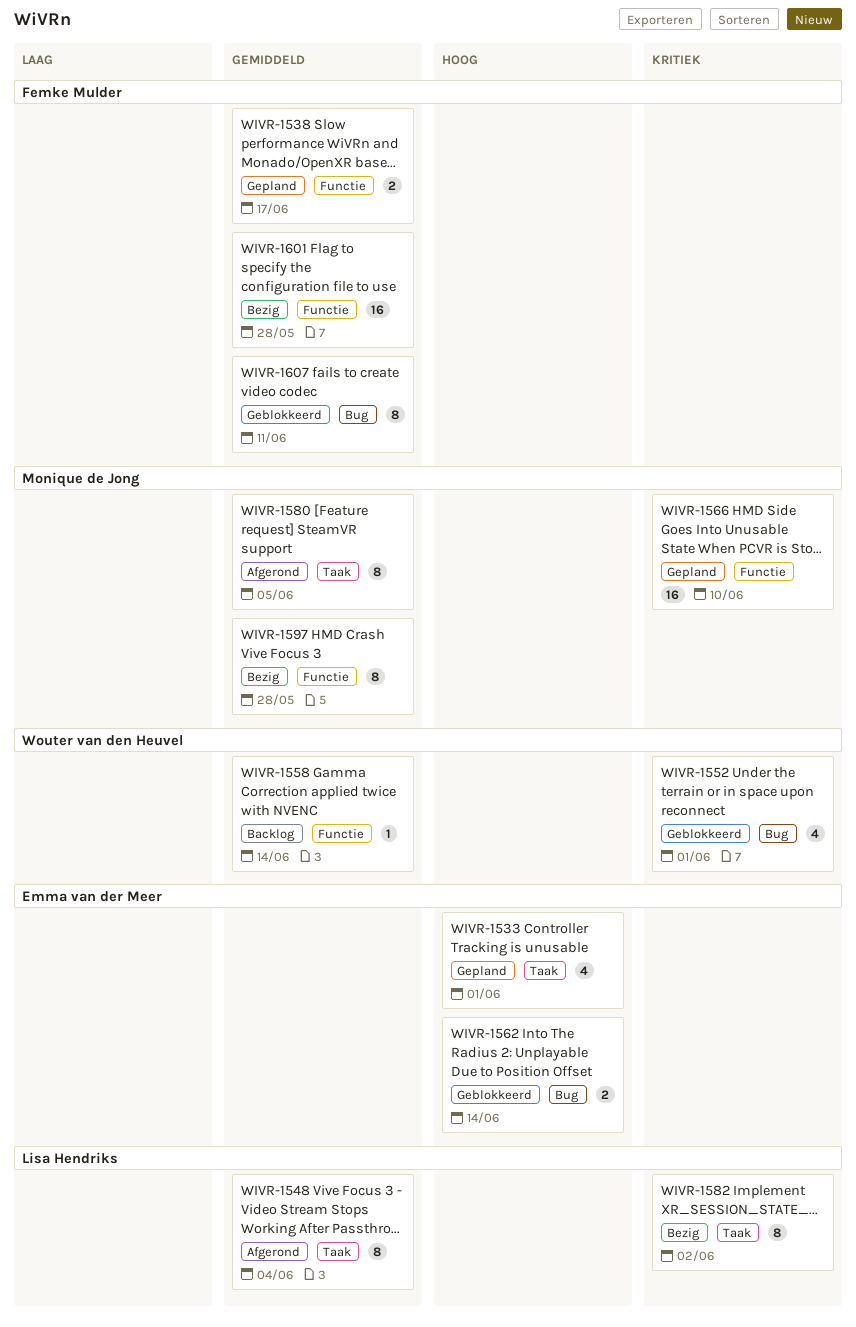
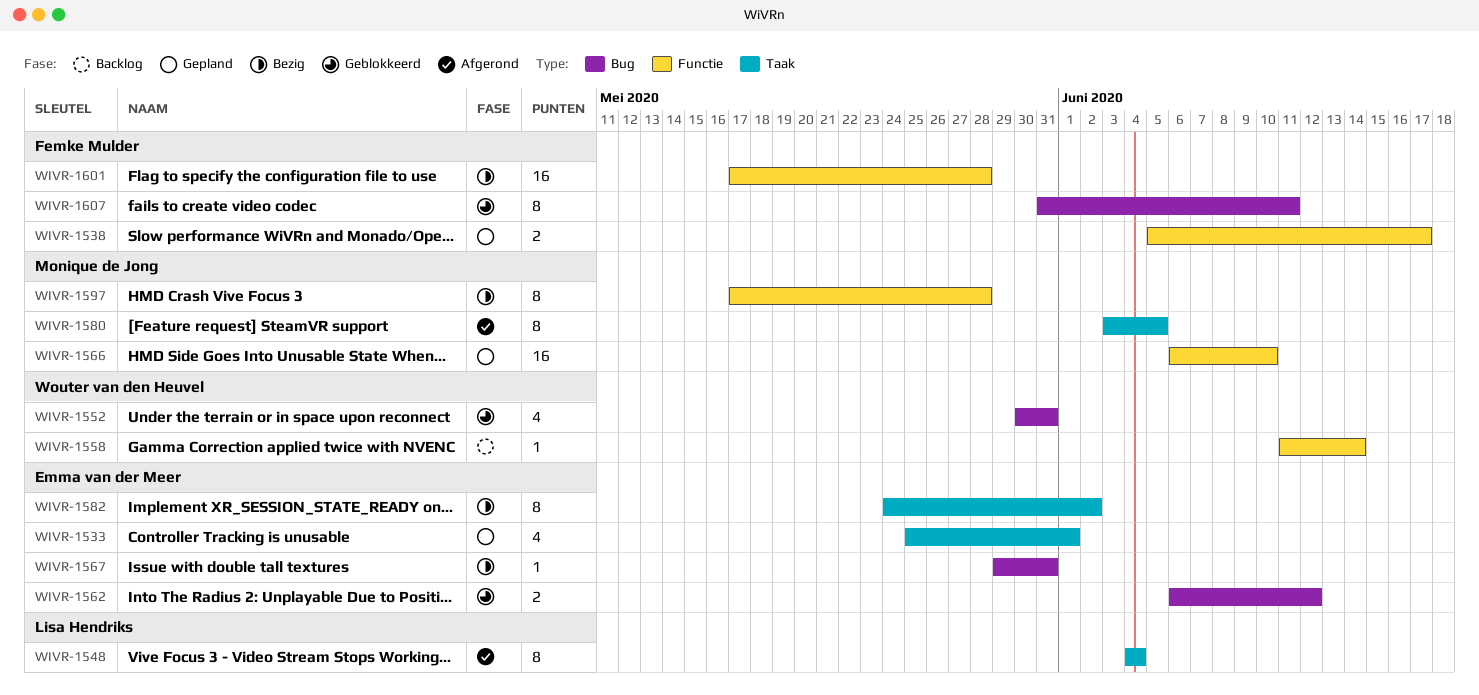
WIVR-1552, due: Jun 1 -> May 31
WIVR-1562, due: Jun 14 -> Jun 12
WIVR-1567: none -> present
WIVR-1582, owner: Lisa Hendriks -> Emma van der Meer

